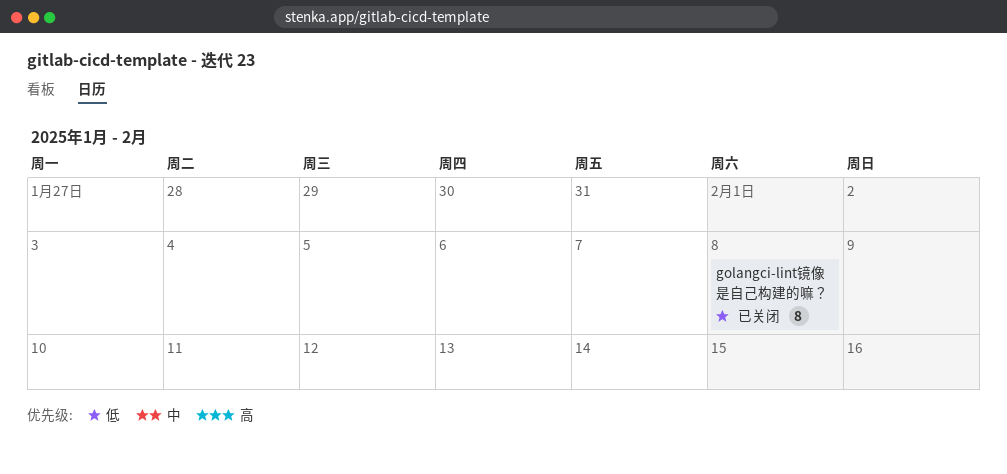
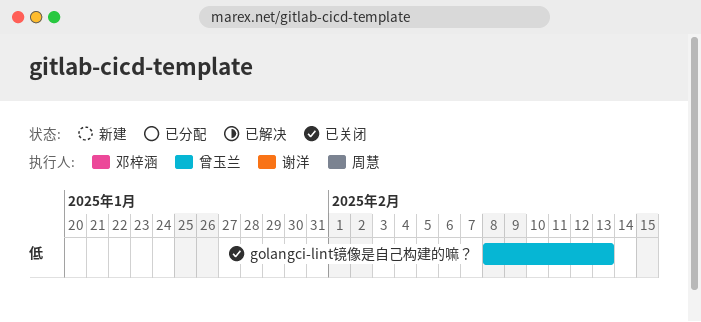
golangci-lint镜像是自己构建的嘛？, due: Feb 8 -> Feb 13

